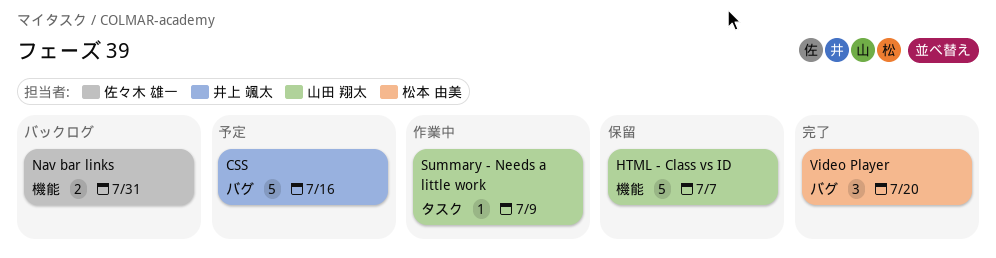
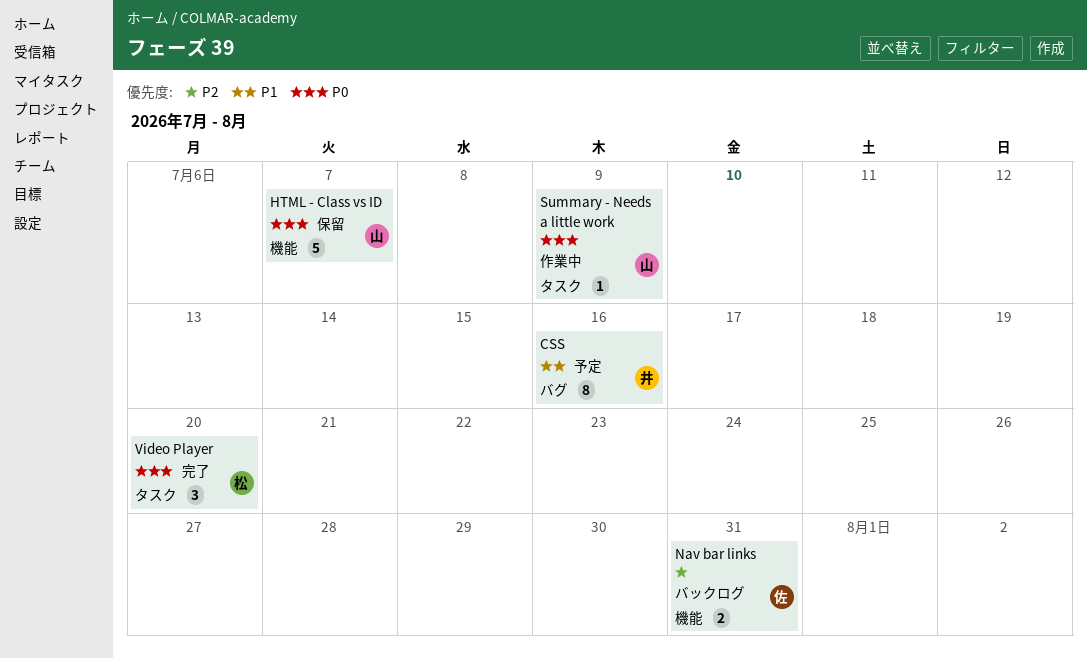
CSS, estimate: 5 -> 8
Video Player, label: バグ -> タスク

